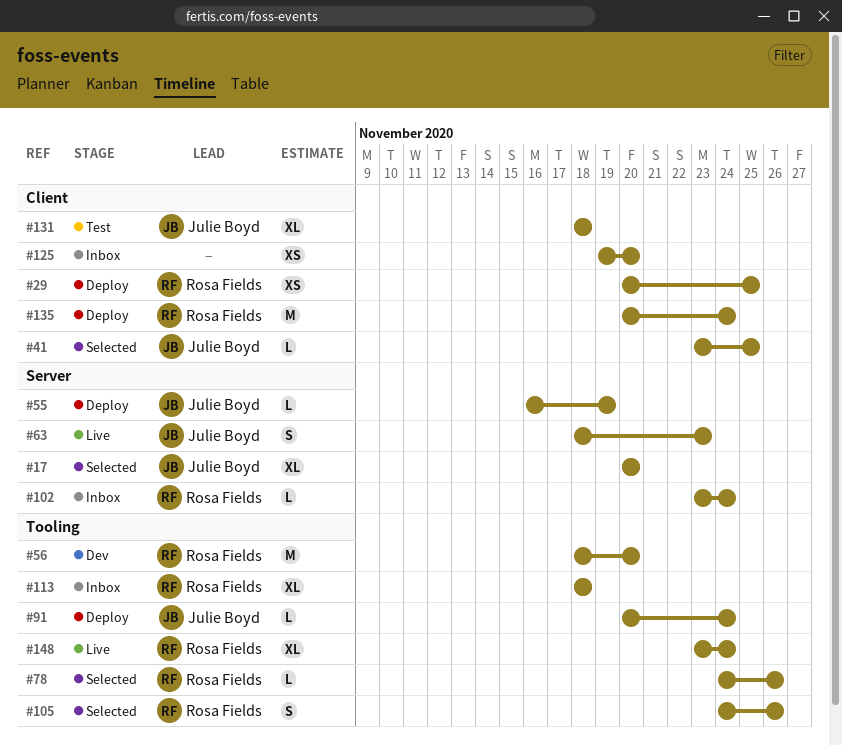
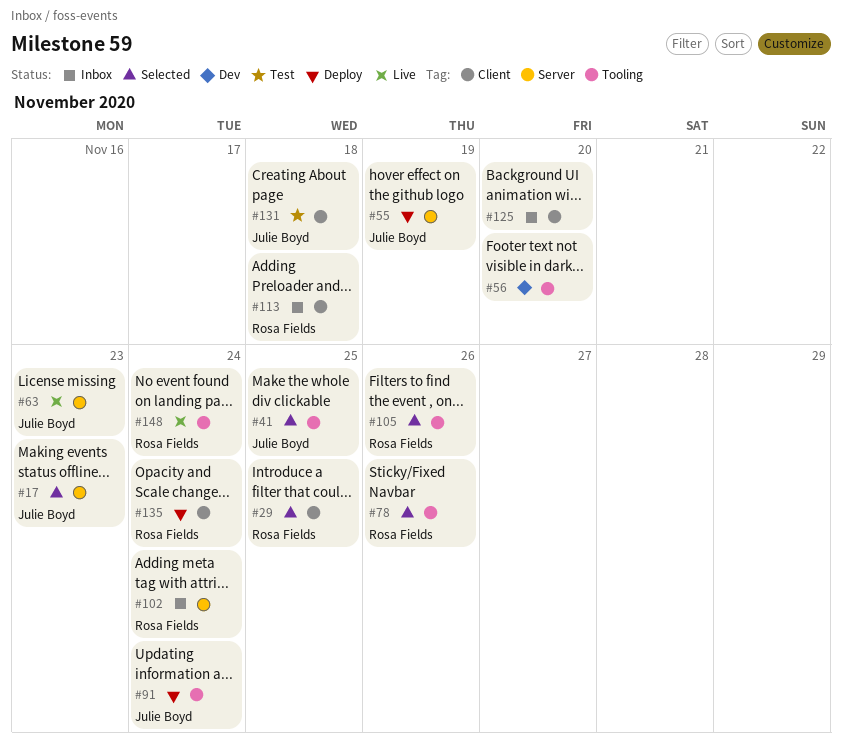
#17, due: Nov 20 -> Nov 23
#29, status: Deploy -> Selected
#41, label: Client -> Tooling
#56, owner: Rosa Fields -> none
#113, label: Tooling -> Client

